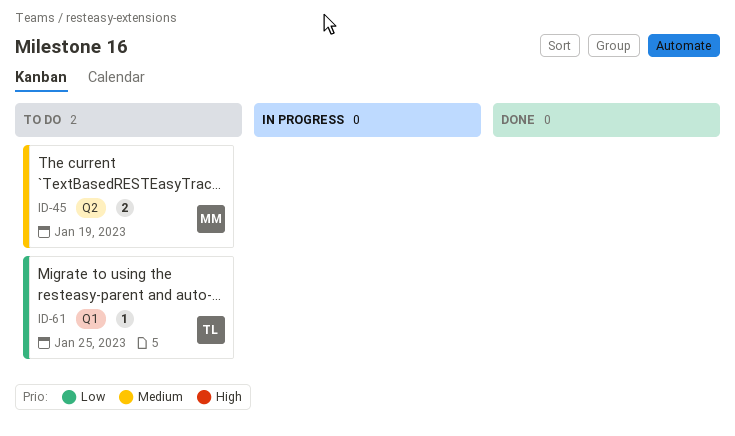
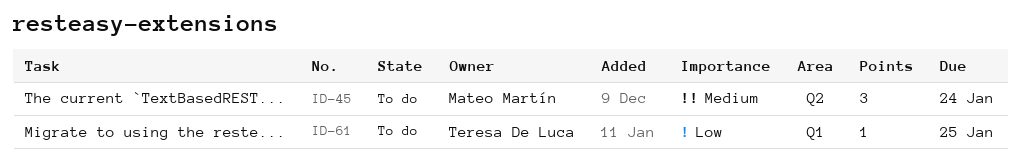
ID-45, estimate: 2 -> 3
ID-45, due: Jan 19 -> Jan 24

